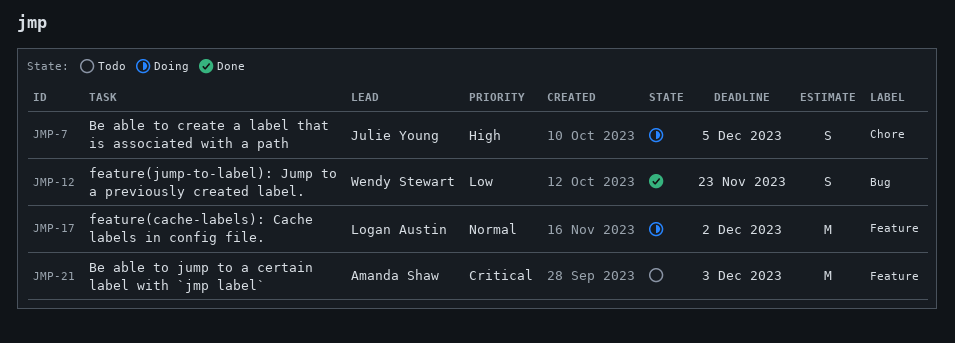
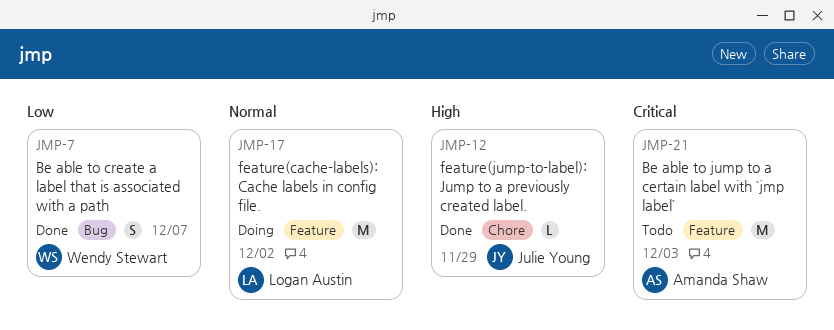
JMP-7, status: Doing -> Done
JMP-7, owner: Julie Young -> Wendy Stewart
JMP-7, priority: High -> Low
JMP-7, label: Chore -> Bug
JMP-7, due: Dec 5 -> Dec 7
JMP-12, owner: Wendy Stewart -> Julie Young
JMP-12, priority: Low -> High
JMP-12, label: Bug -> Chore
JMP-12, estimate: S -> L
JMP-12, due: Nov 23 -> Nov 29

